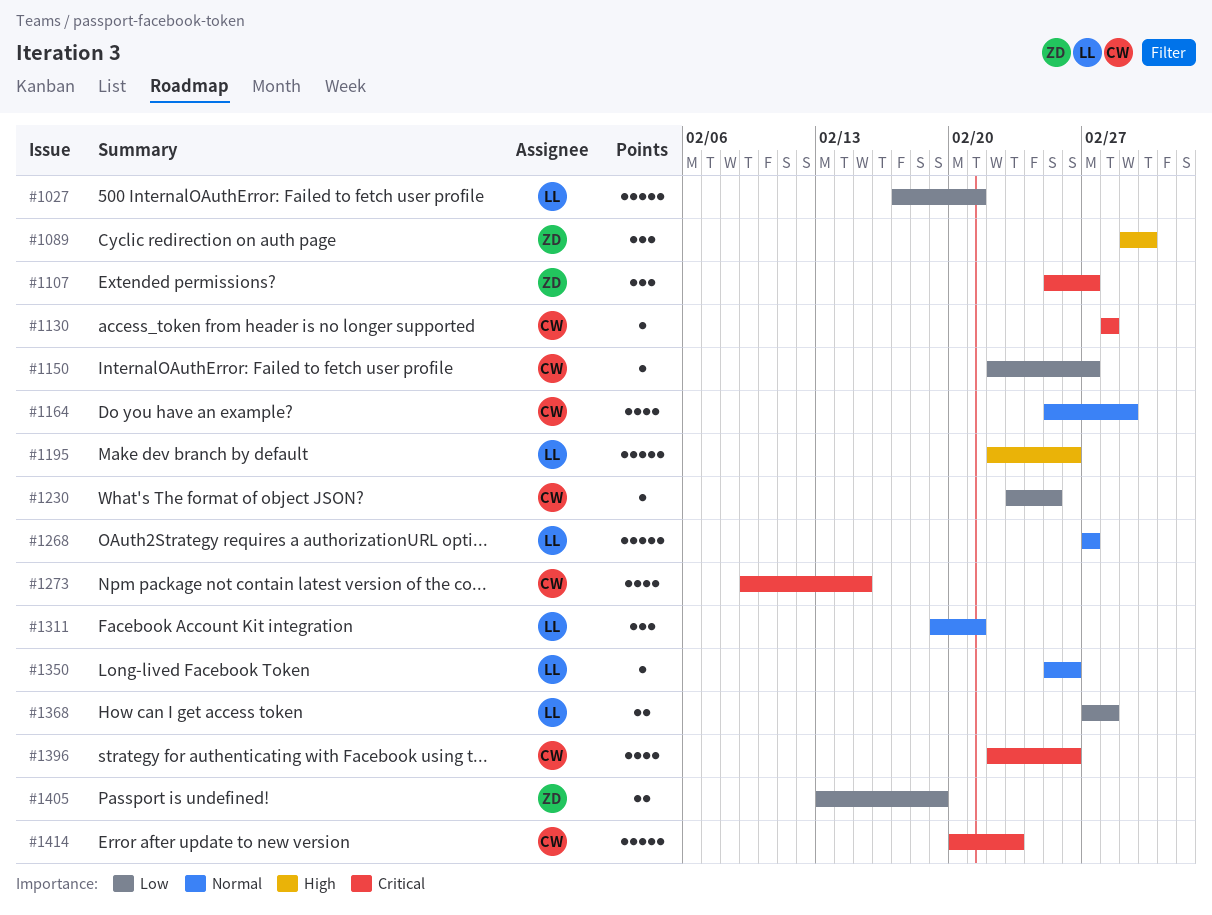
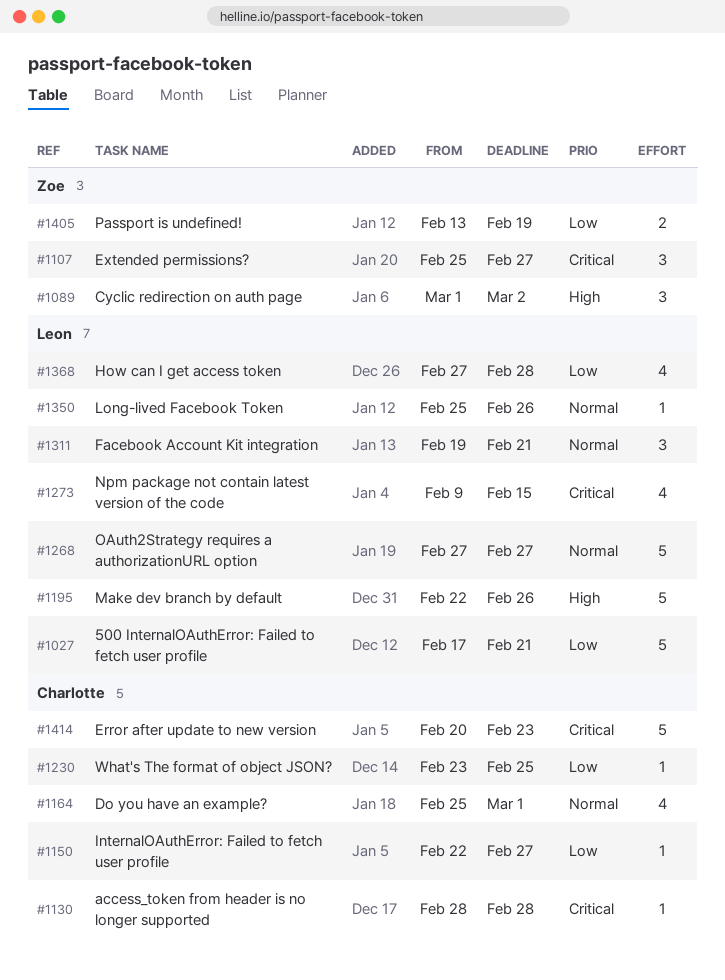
#1273, owner: Charlotte -> Leon
#1368, estimate: 2 -> 4
#1396: present -> none

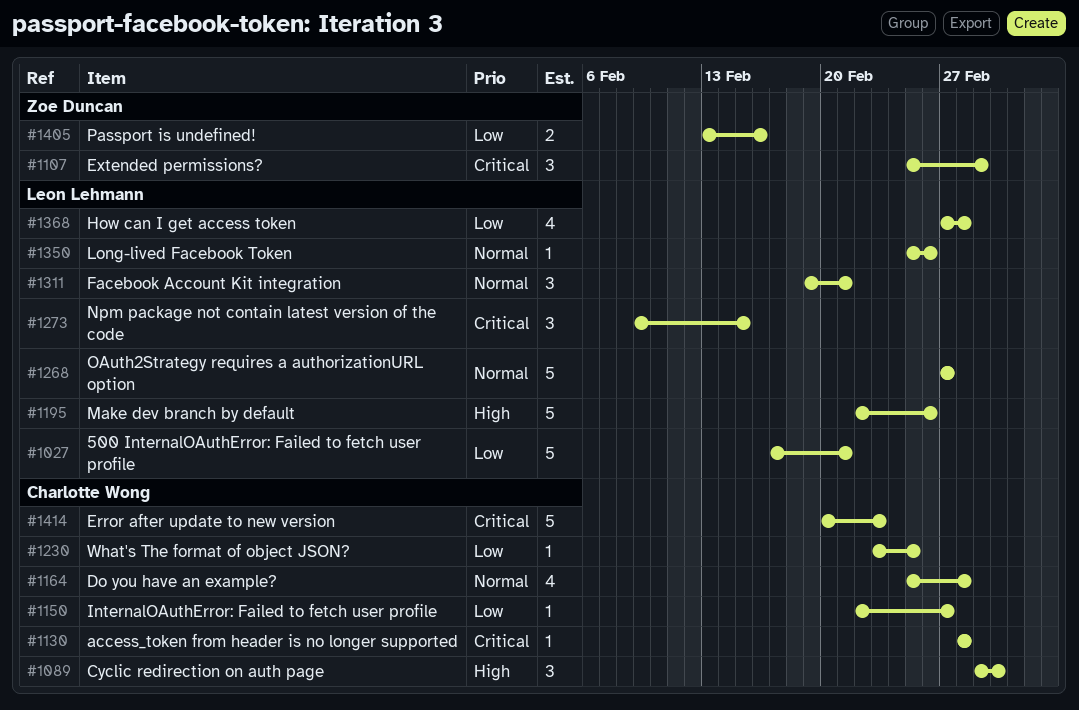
#1089, owner: Zoe Duncan -> Charlotte Wong
#1107, due: Feb 27 -> Mar 1
#1164, due: Mar 1 -> Feb 28
#1273, estimate: 4 -> 3
#1405, due: Feb 19 -> Feb 16

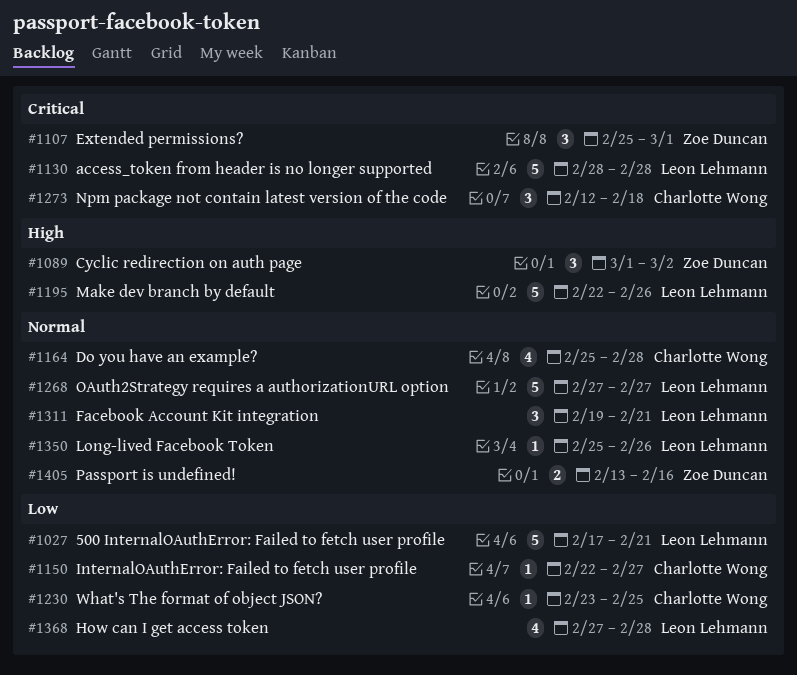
#1089, owner: Charlotte Wong -> Zoe Duncan
#1130, owner: Charlotte Wong -> Leon Lehmann
#1130, estimate: 1 -> 5
#1273, owner: Leon Lehmann -> Charlotte Wong
#1273, start: Feb 9 -> Feb 12
#1273, due: Feb 15 -> Feb 18
#1405, priority: Low -> Normal
#1414: present -> none

